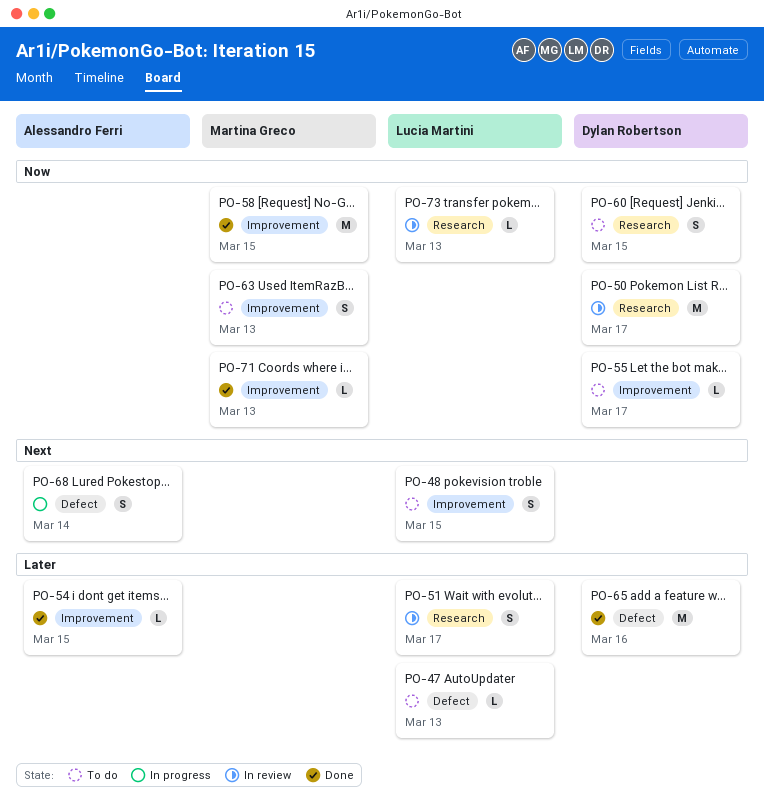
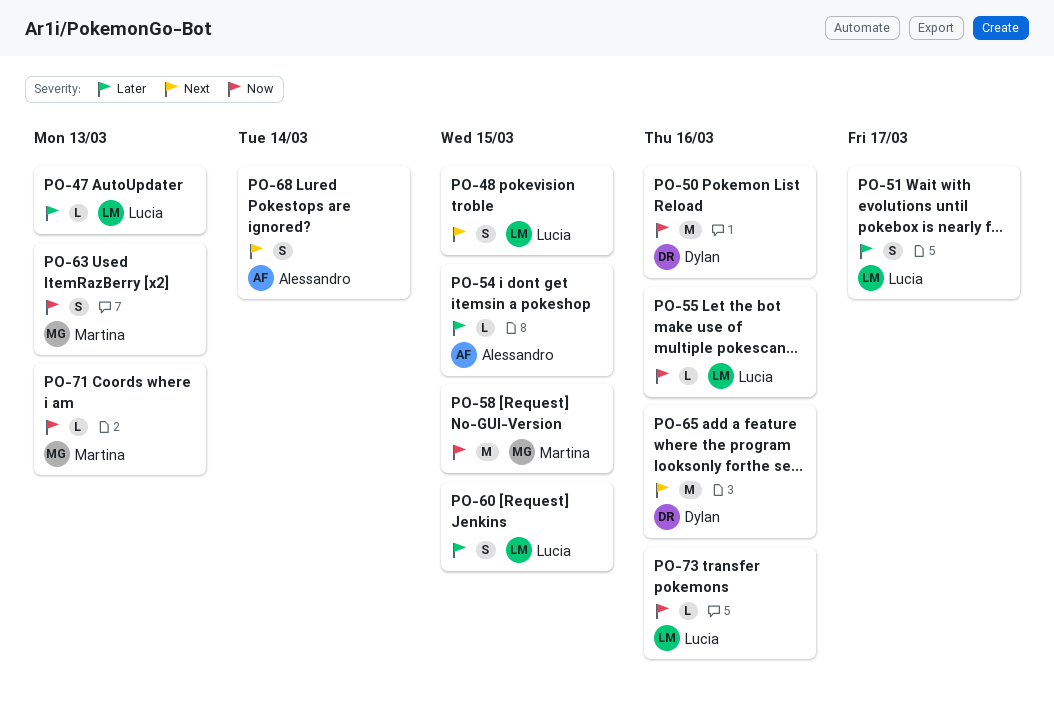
PO-50, due: Mar 17 -> Mar 16
PO-55, owner: Dylan Robertson -> Lucia Martini
PO-55, due: Mar 17 -> Mar 16
PO-60, owner: Dylan Robertson -> Lucia Martini
PO-60, priority: Now -> Later
PO-65, priority: Later -> Next
PO-73, due: Mar 13 -> Mar 16

